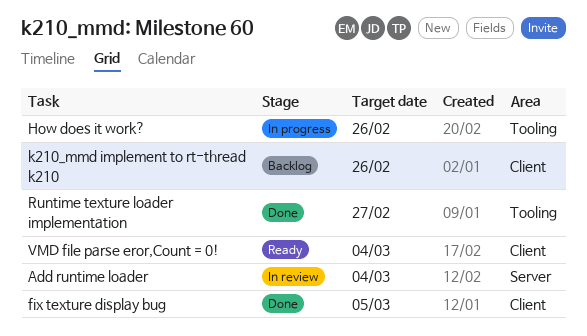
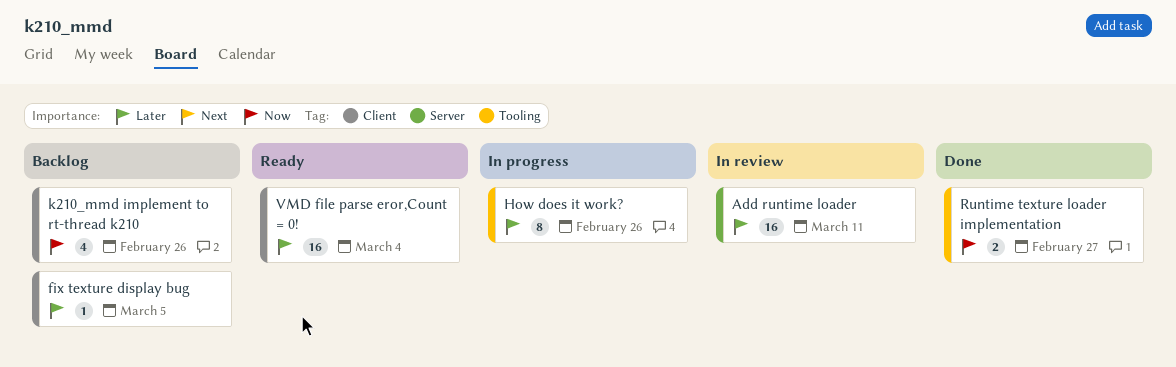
Add runtime loader, due: Mar 4 -> Mar 11
fix texture display bug, status: Done -> Backlog

